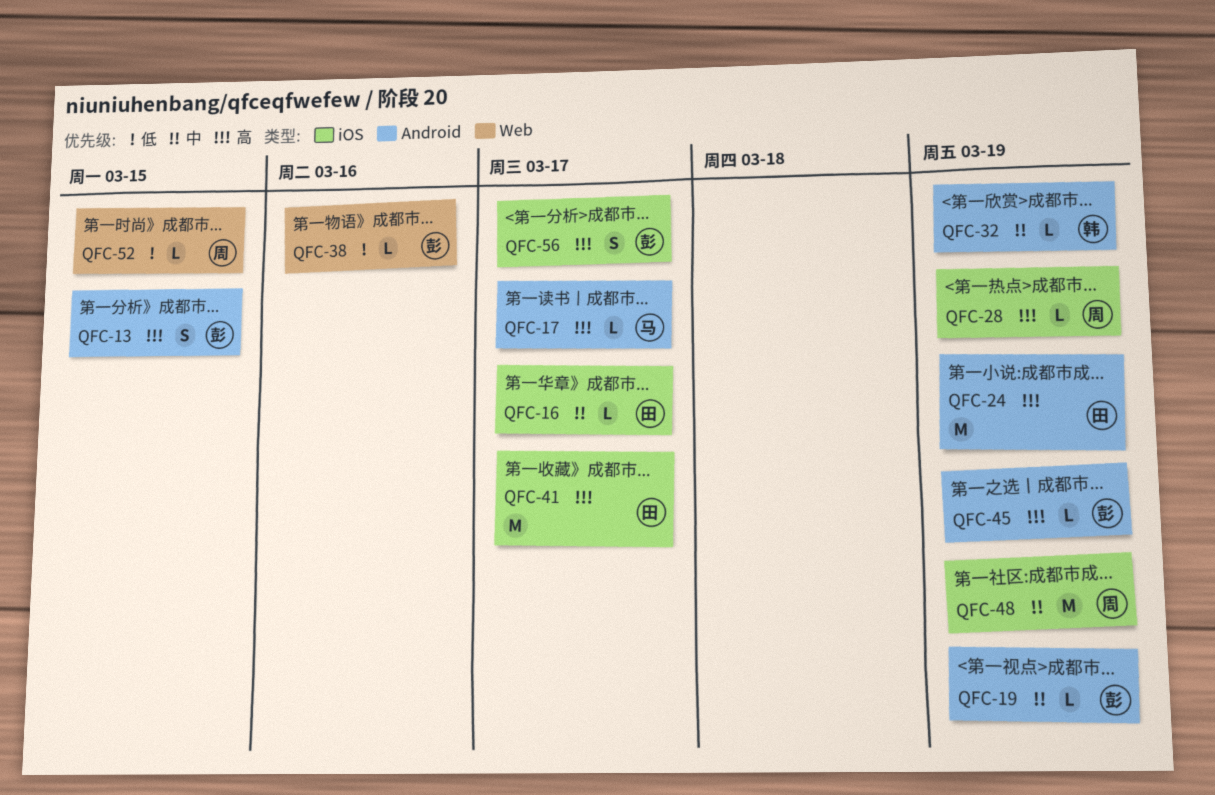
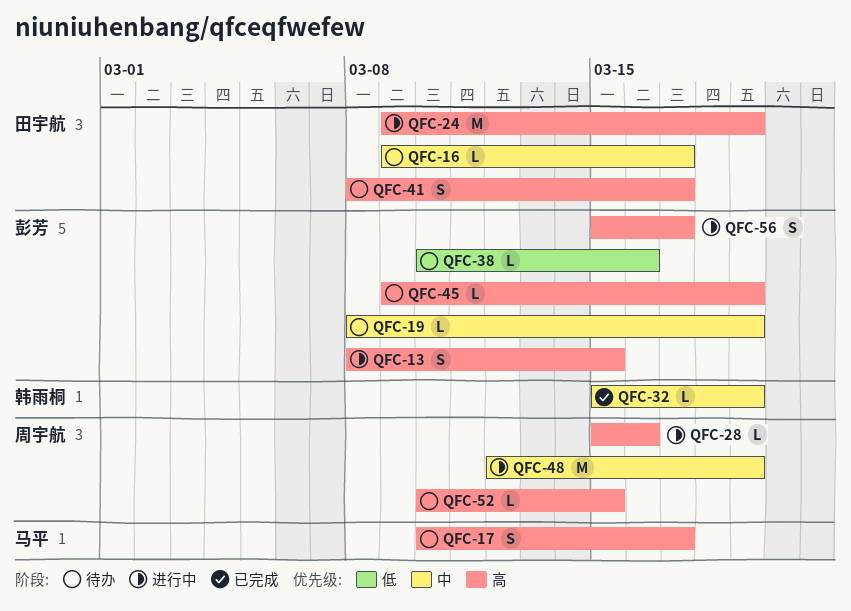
QFC-17, estimate: L -> S
QFC-28, due: Mar 19 -> Mar 16
QFC-41, estimate: M -> S
QFC-52, priority: 低 -> 高

